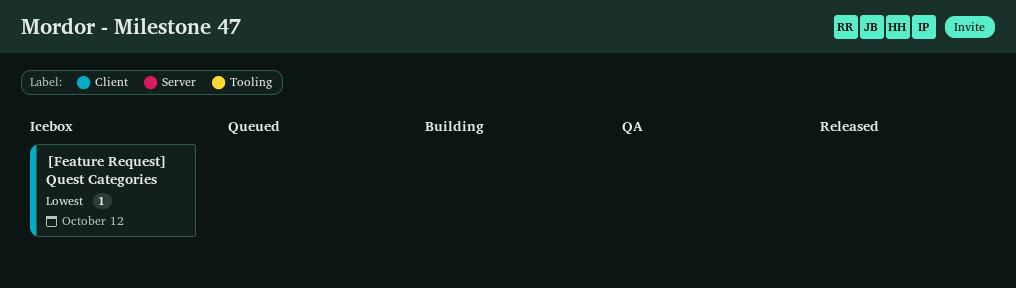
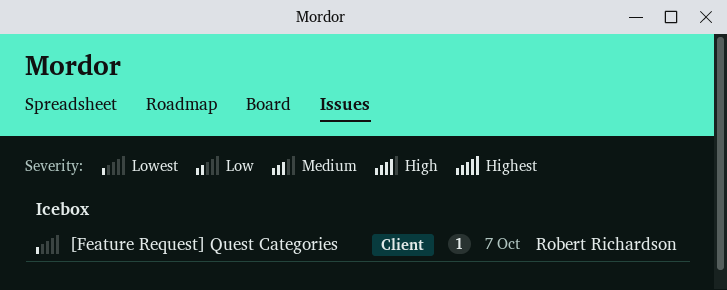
[Feature Request] Quest Categories, due: Oct 12 -> Oct 7

